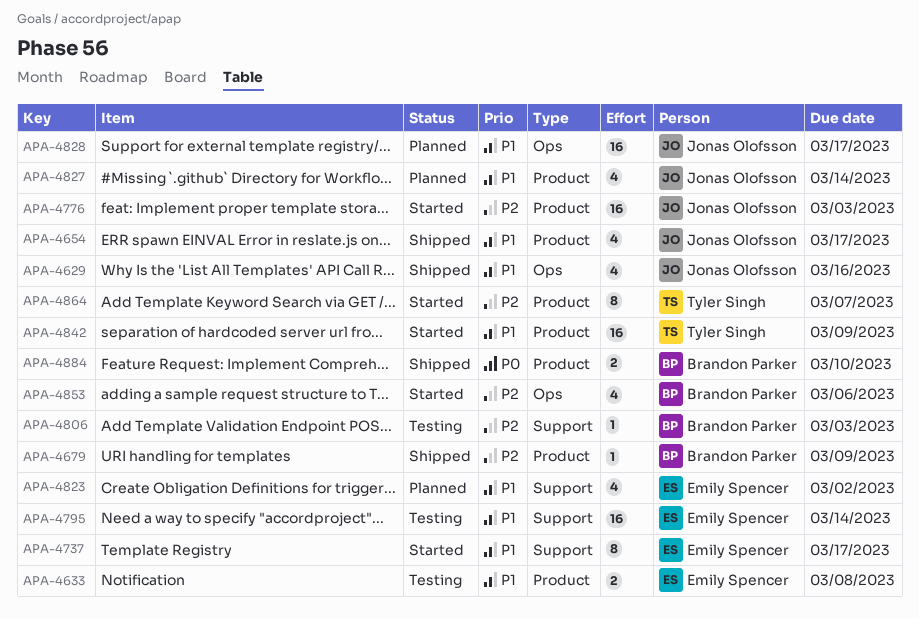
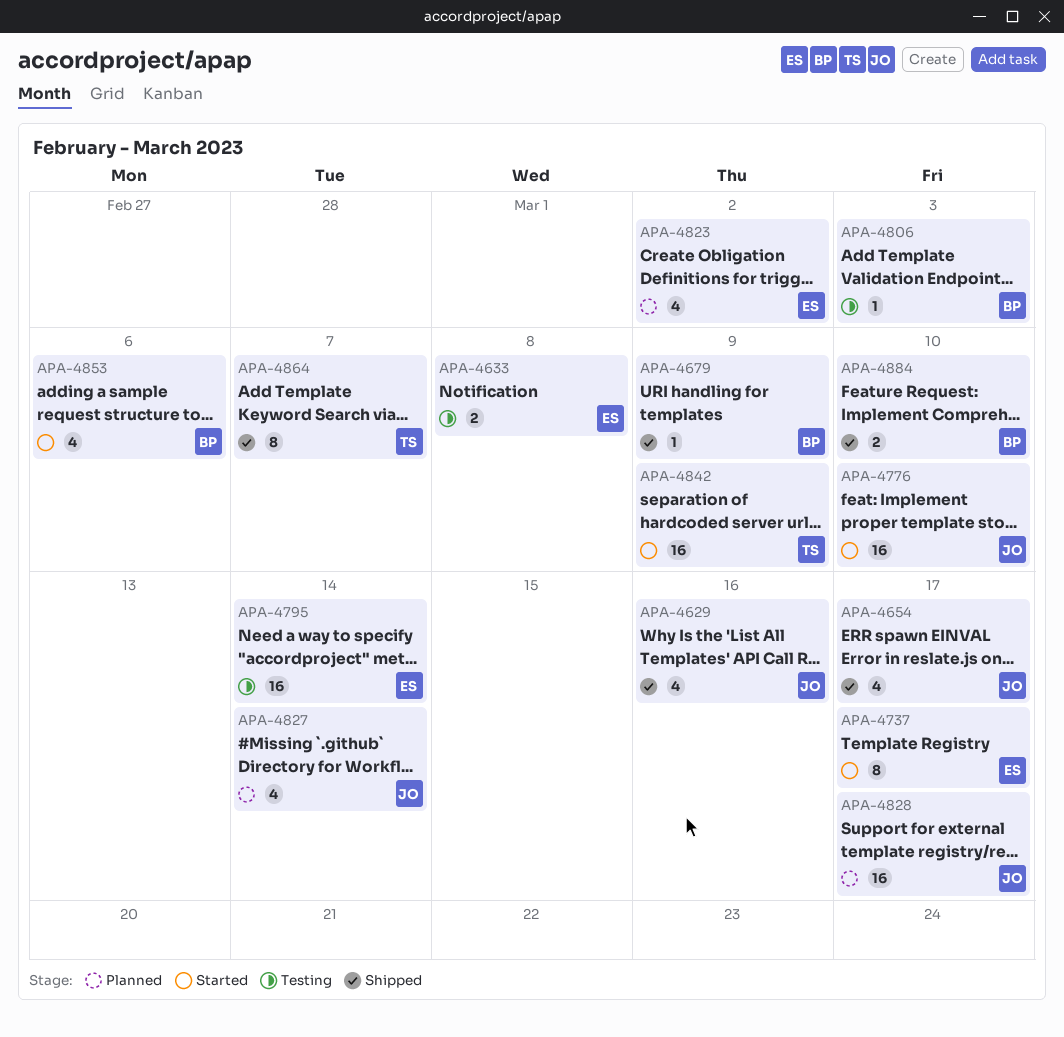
APA-4776, due: Mar 3 -> Mar 10
APA-4864, status: Started -> Shipped

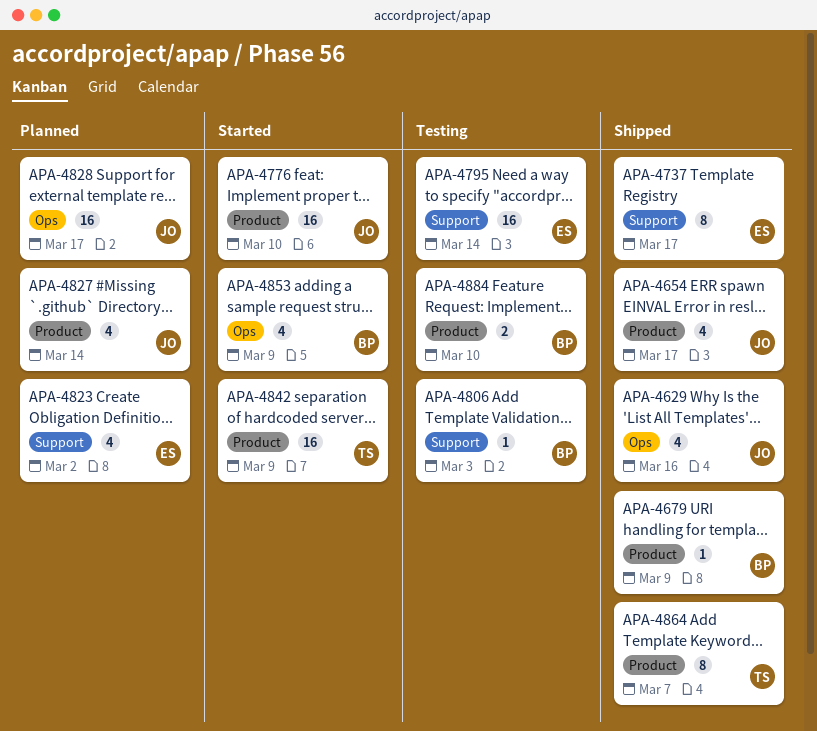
APA-4633: present -> none
APA-4737, status: Started -> Shipped
APA-4853, due: Mar 6 -> Mar 9
APA-4884, status: Shipped -> Testing

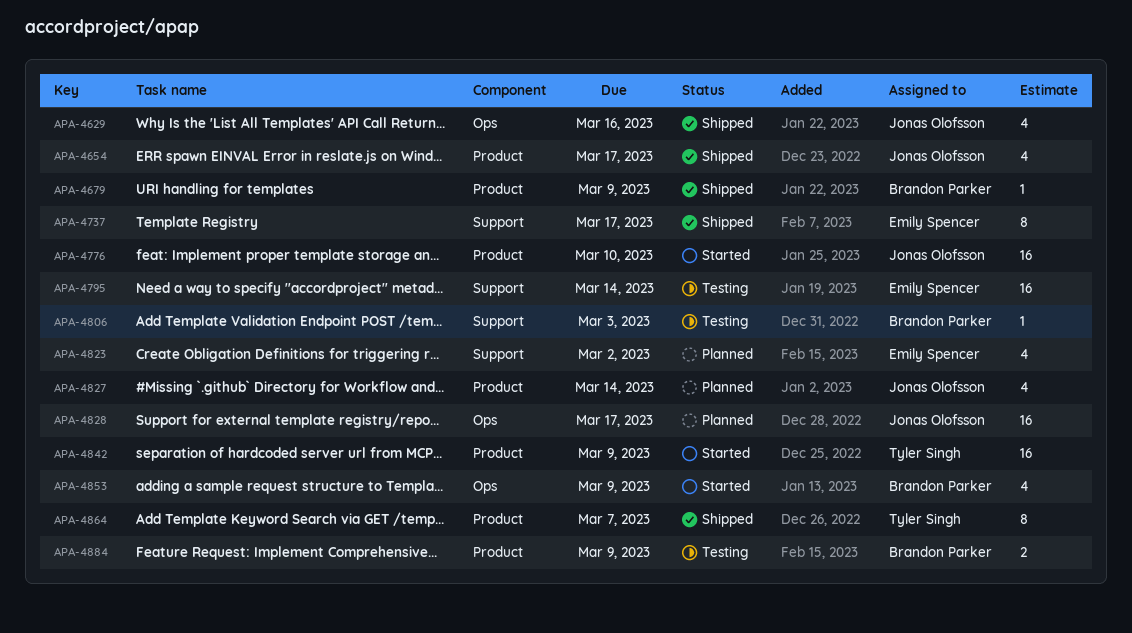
APA-4884, due: Mar 10 -> Mar 9

